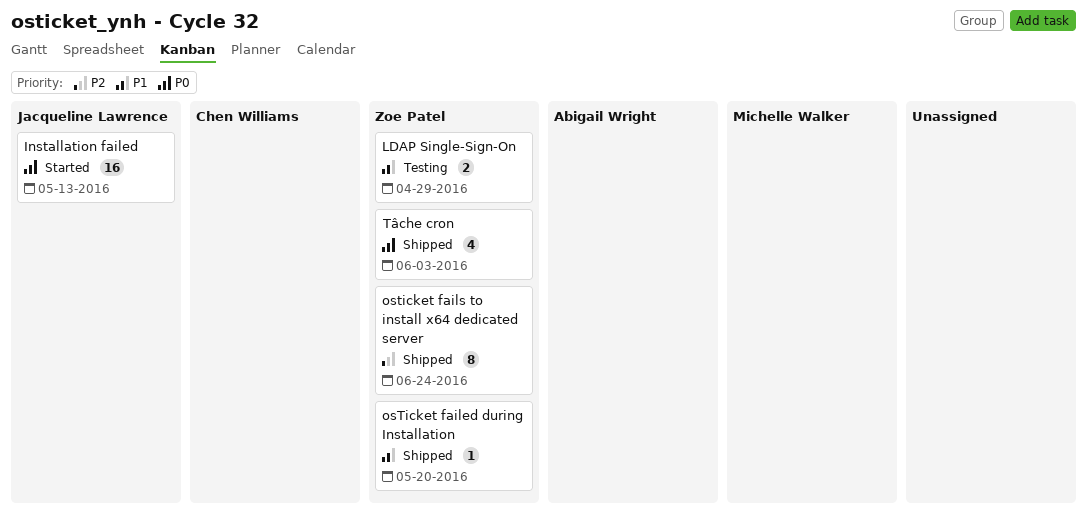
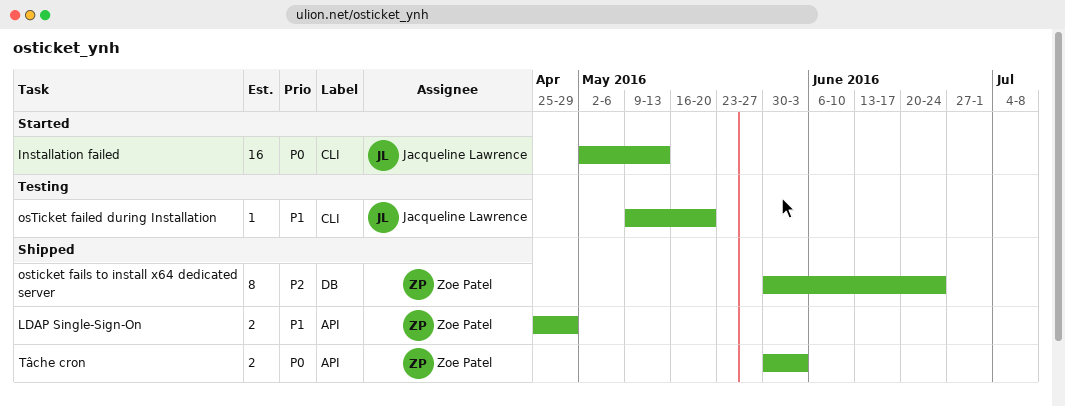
LDAP Single-Sign-On, status: Testing -> Shipped
osTicket failed during Installation, status: Shipped -> Testing
osTicket failed during Installation, owner: Zoe Patel -> Jacqueline Lawrence
Tâche cron, estimate: 4 -> 2

